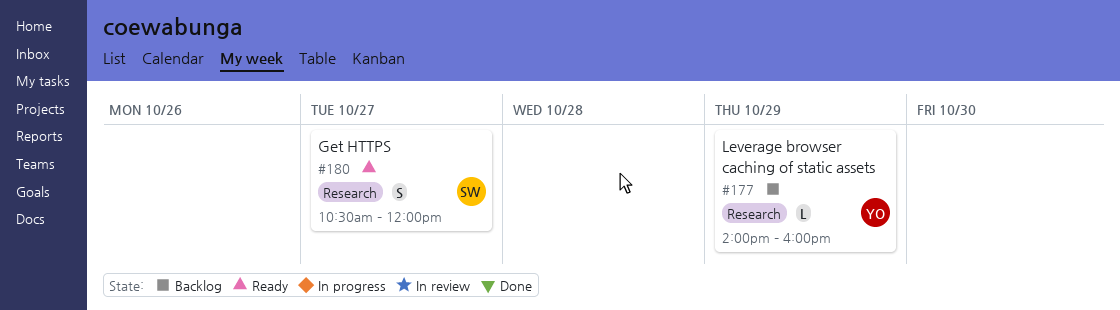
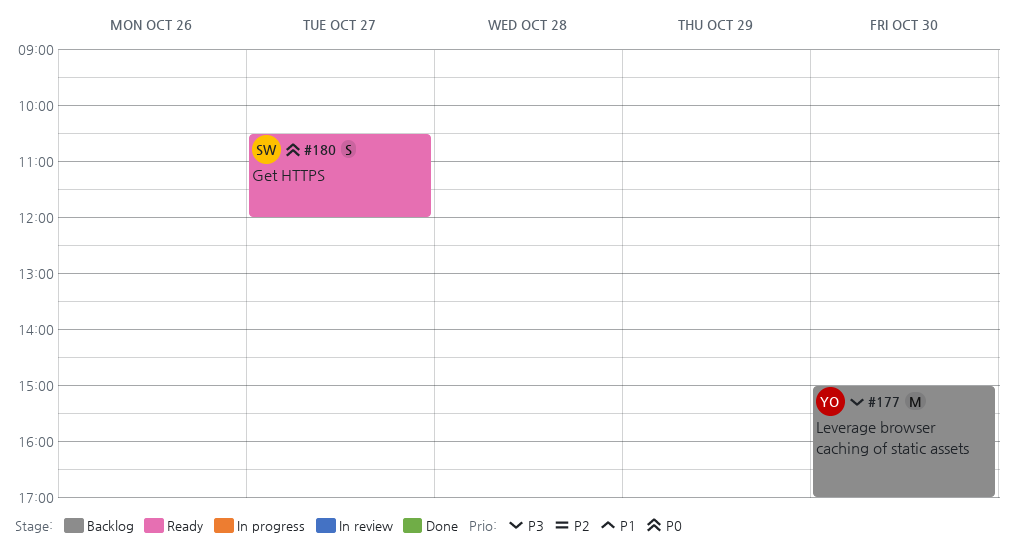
#177, estimate: L -> M
#177, day: Oct 29 -> Oct 30
#177, begins: 14:00 -> 15:00
#177, ends: 16:00 -> 17:00

